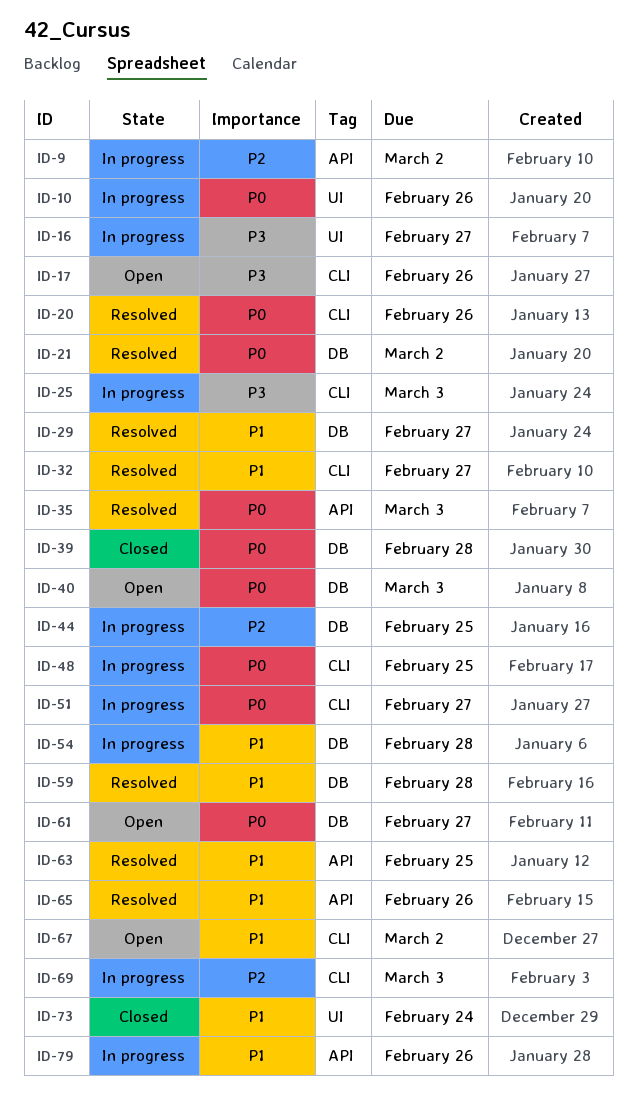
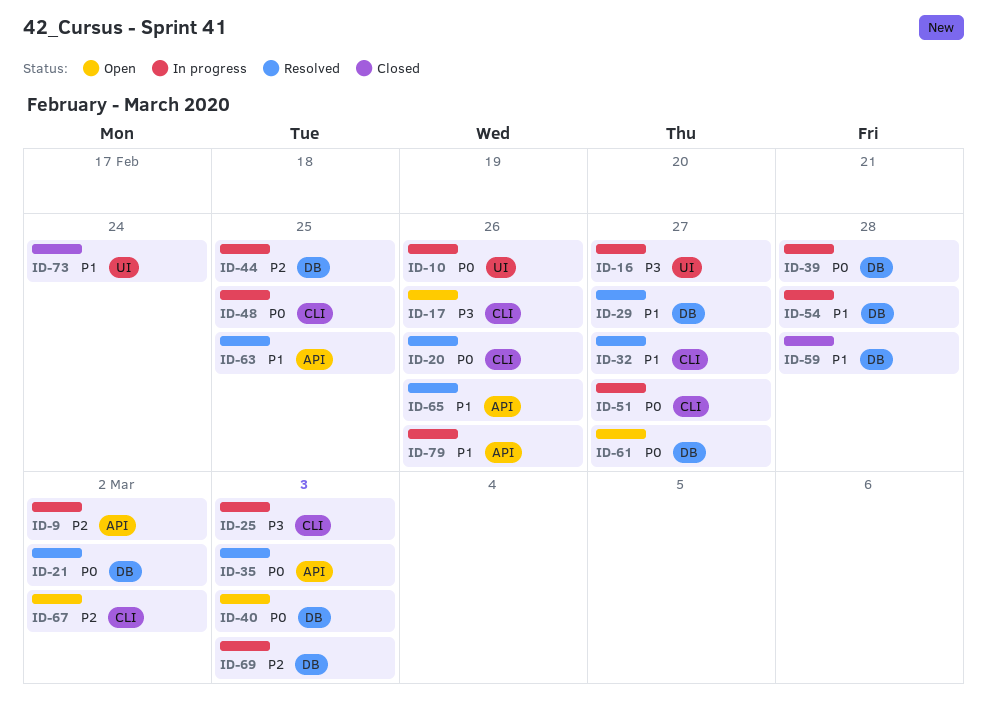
ID-39, status: Closed -> In progress
ID-59, status: Resolved -> Closed
ID-67, priority: P1 -> P2
ID-69, label: CLI -> DB

